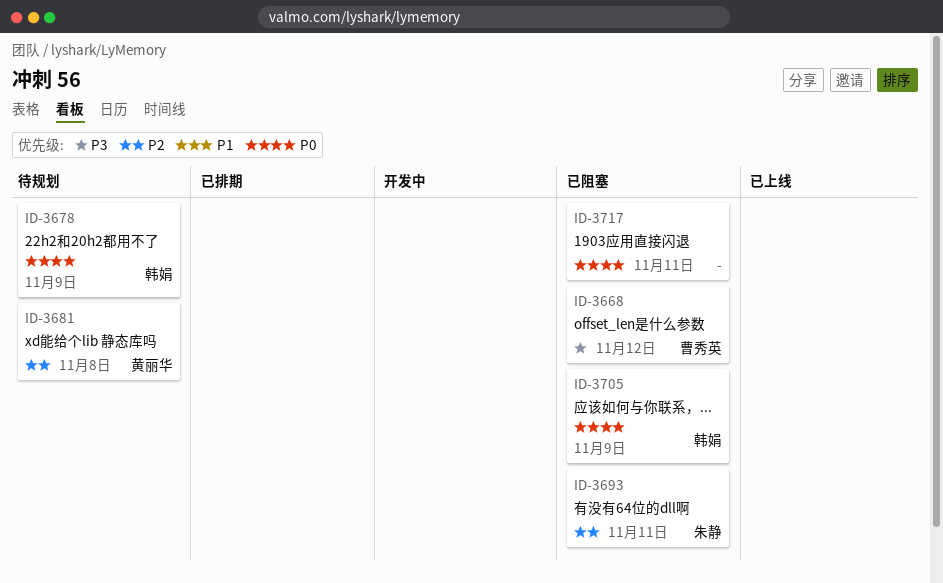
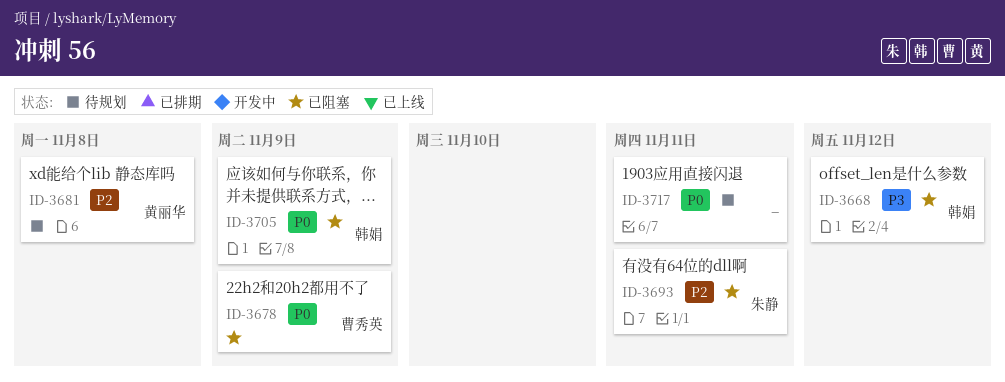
ID-3668, owner: 曹秀英 -> 韩娟
ID-3678, status: 待规划 -> 已阻塞
ID-3678, owner: 韩娟 -> 曹秀英
ID-3717, status: 已阻塞 -> 待规划

